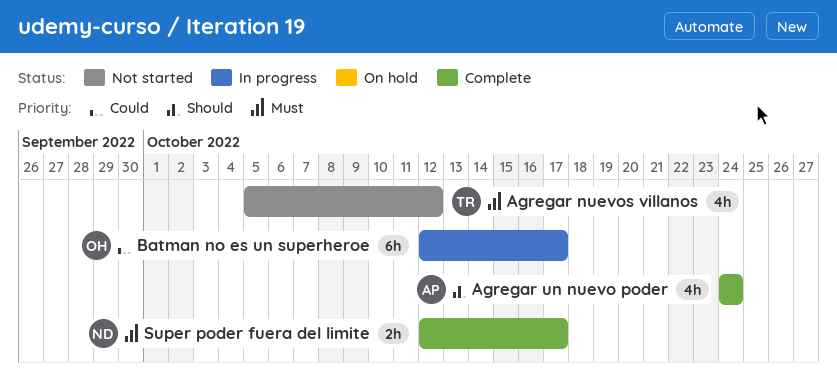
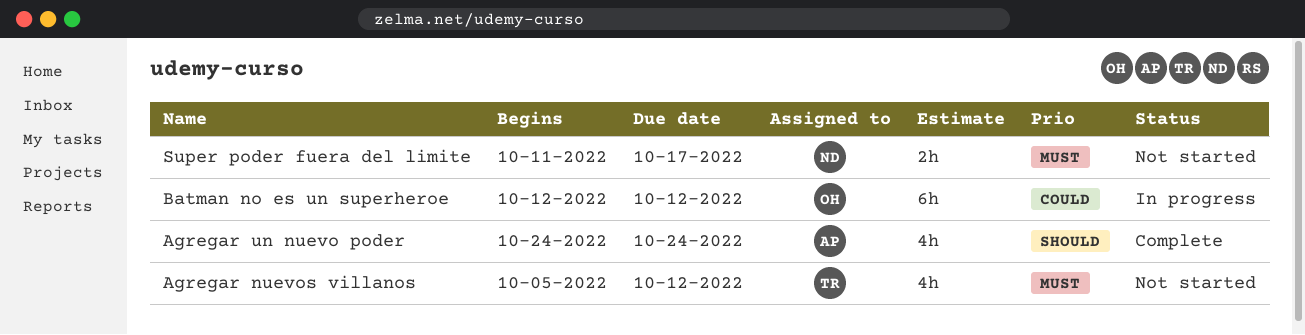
Batman no es un superheroe, due: Oct 17 -> Oct 12
Super poder fuera del limite, status: Complete -> Not started
Super poder fuera del limite, start: Oct 12 -> Oct 11

